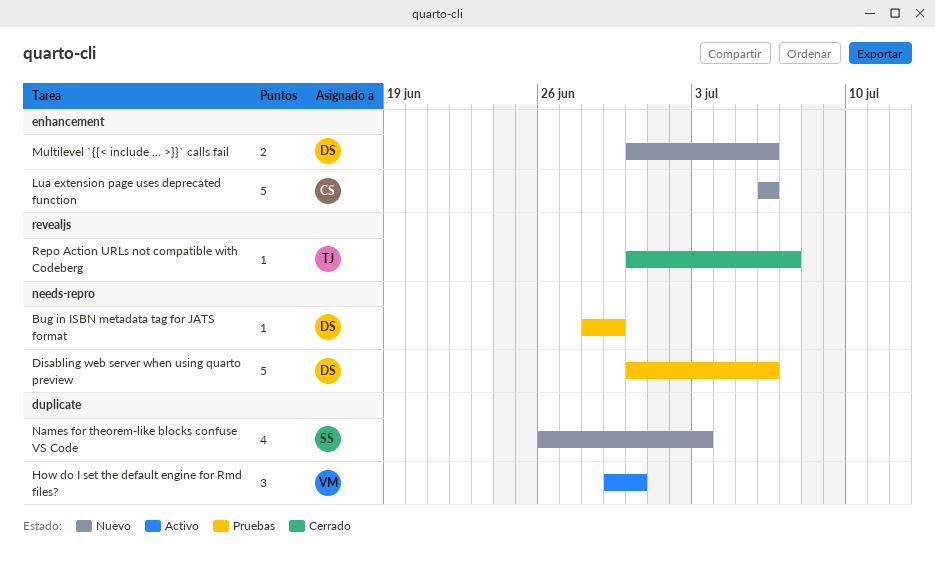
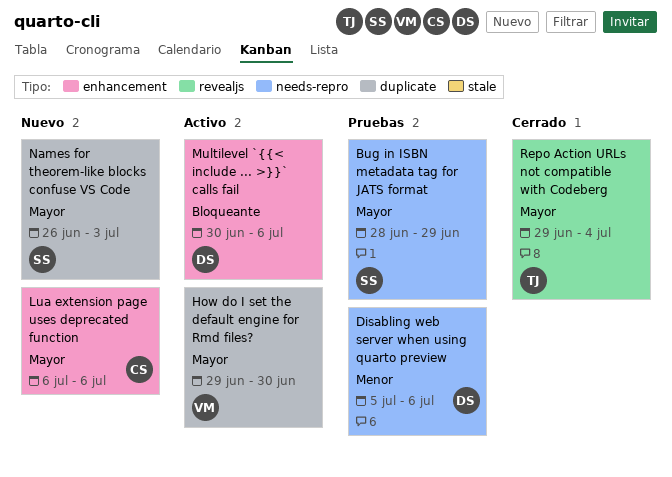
Bug in ISBN metadata tag for JATS format, owner: DS -> SS
Disabling web server when using quarto preview, start: Jun 30 -> Jul 5
Multilevel `{{< include ... >}}` calls fail, status: Nuevo -> Activo
Repo Action URLs not compatible with Codeberg, start: Jun 30 -> Jun 29
Repo Action URLs not compatible with Codeberg, due: Jul 7 -> Jul 4

